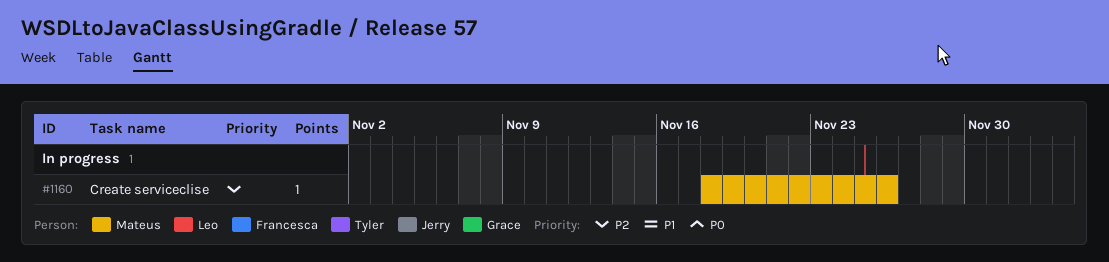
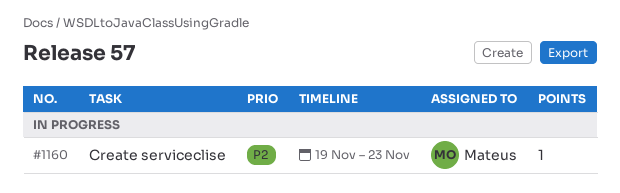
#1160, start: Nov 18 -> Nov 19
#1160, due: Nov 26 -> Nov 23

